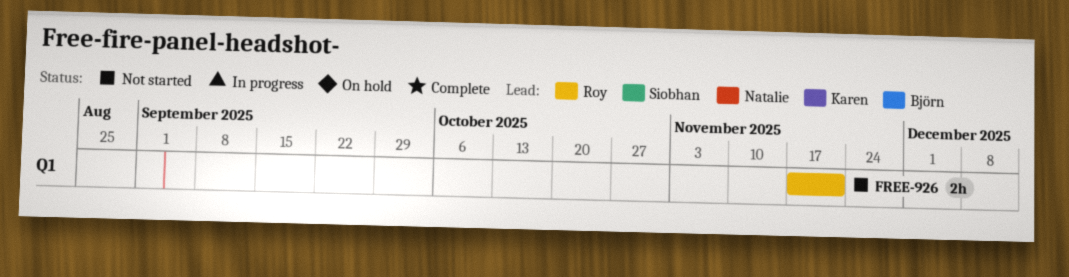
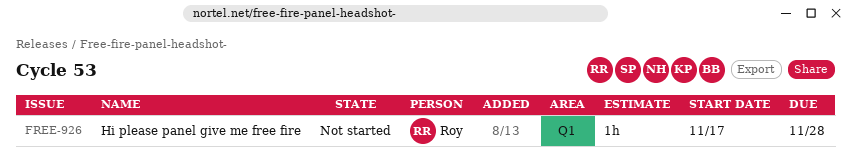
FREE-926, estimate: 2h -> 1h
FREE-926, due: Nov 21 -> Nov 28

